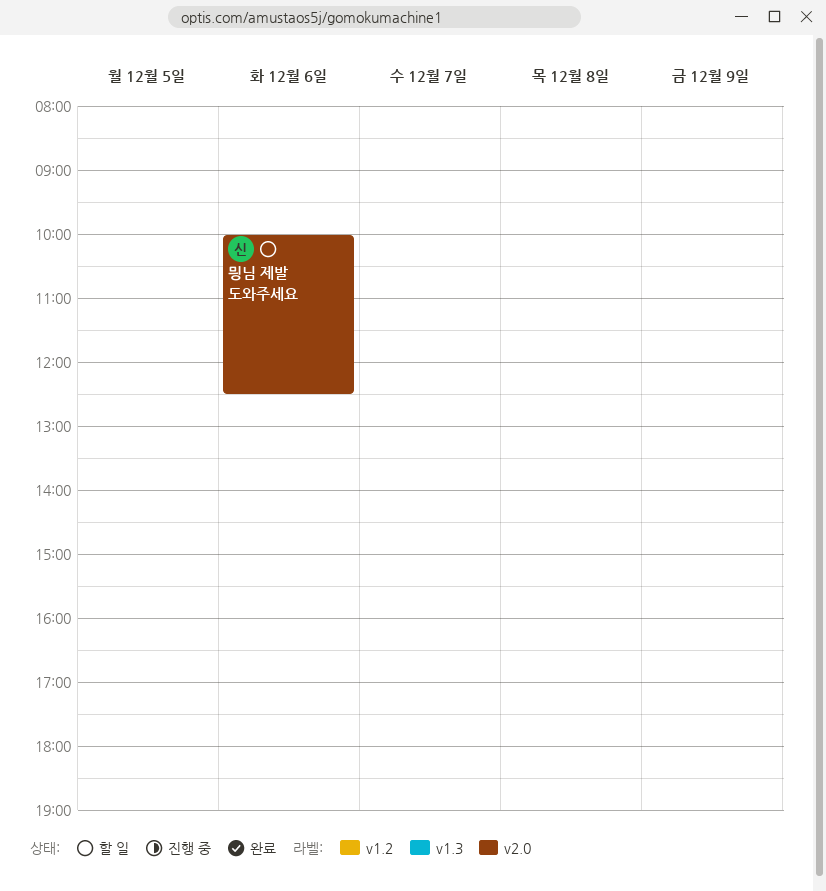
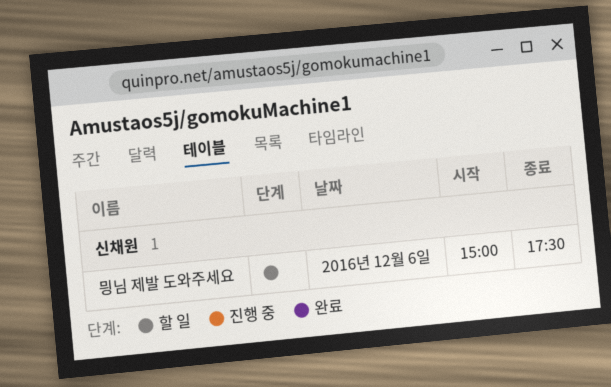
믱님 제발 도와주세요, begins: 10:00 -> 15:00
믱님 제발 도와주세요, ends: 12:30 -> 17:30

